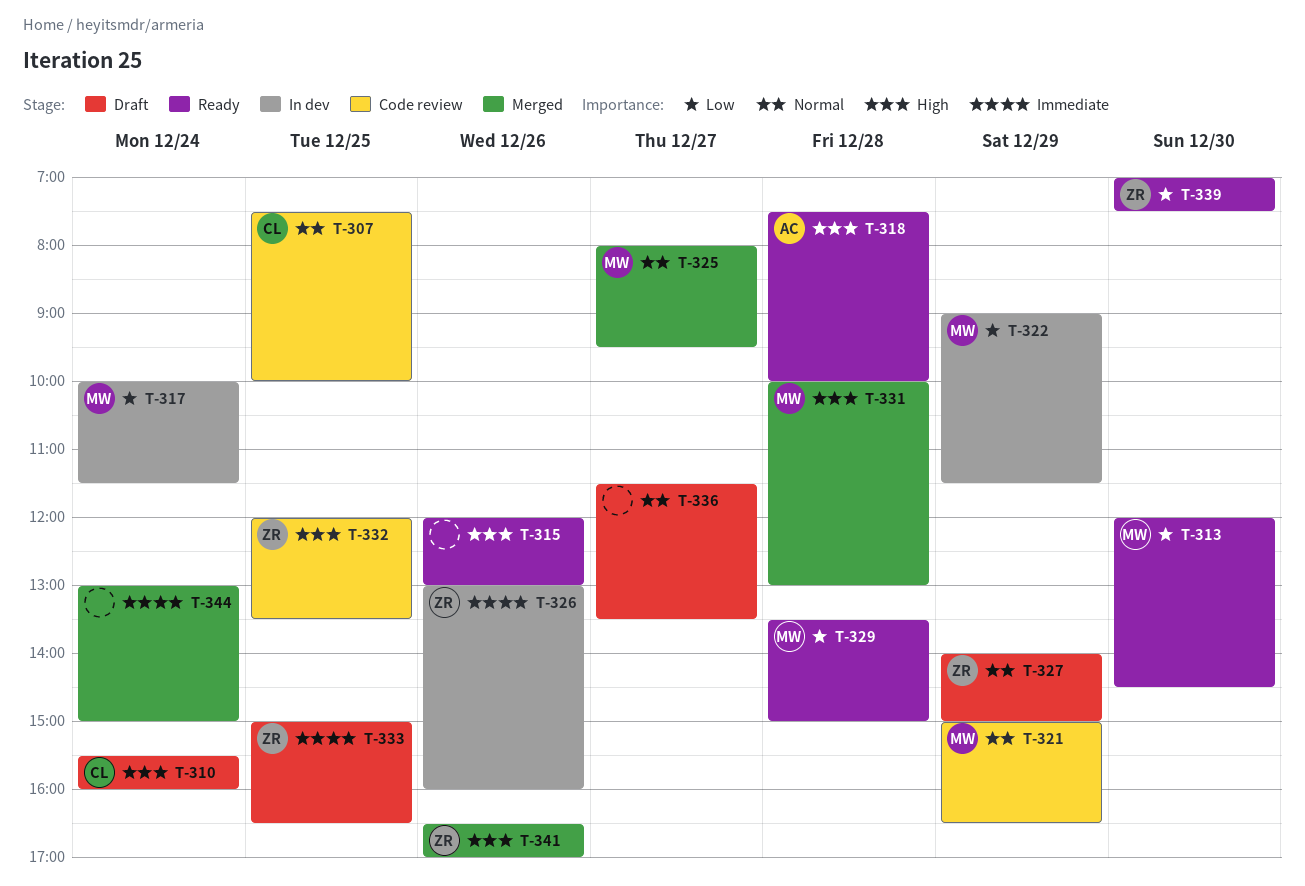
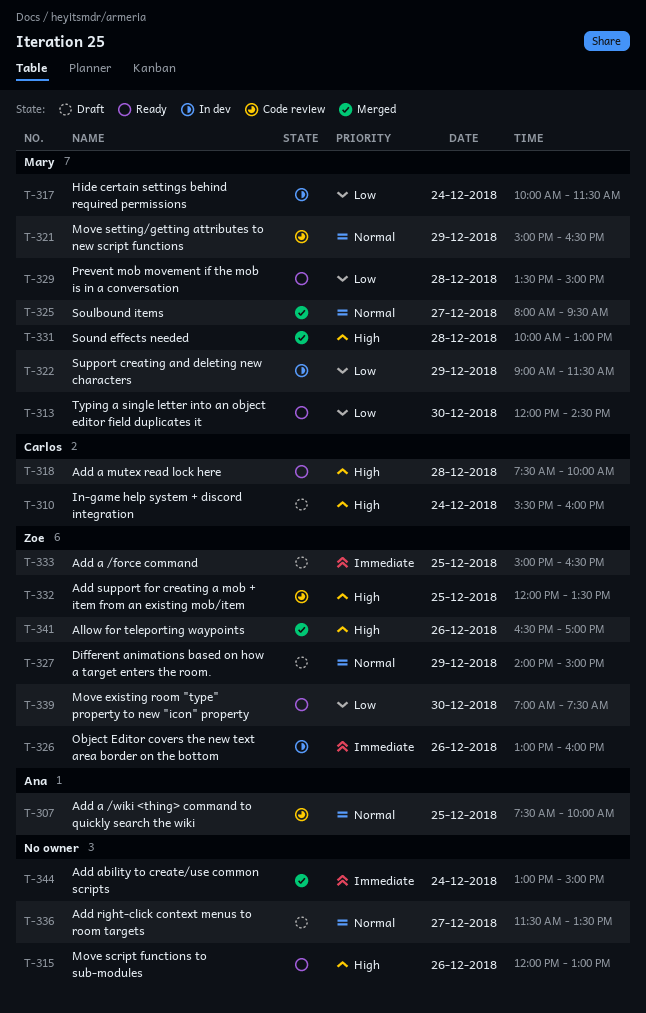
T-307, owner: Carlos -> Ana
T-318, owner: Ana -> Carlos

